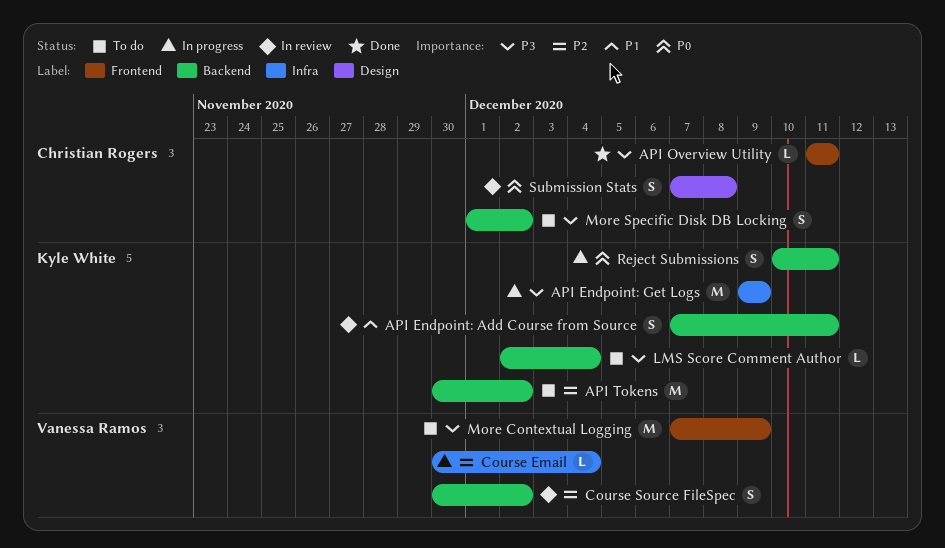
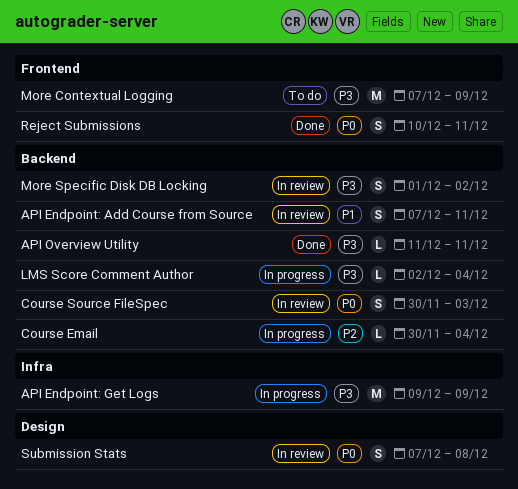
API Overview Utility, label: Frontend -> Backend
API Tokens: present -> none
Course Email, label: Infra -> Backend
Course Source FileSpec, priority: P2 -> P0
Course Source FileSpec, due: Dec 2 -> Dec 3
LMS Score Comment Author, status: To do -> In progress
More Specific Disk DB Locking, status: To do -> In review
Reject Submissions, status: In progress -> Done
Reject Submissions, label: Backend -> Frontend

